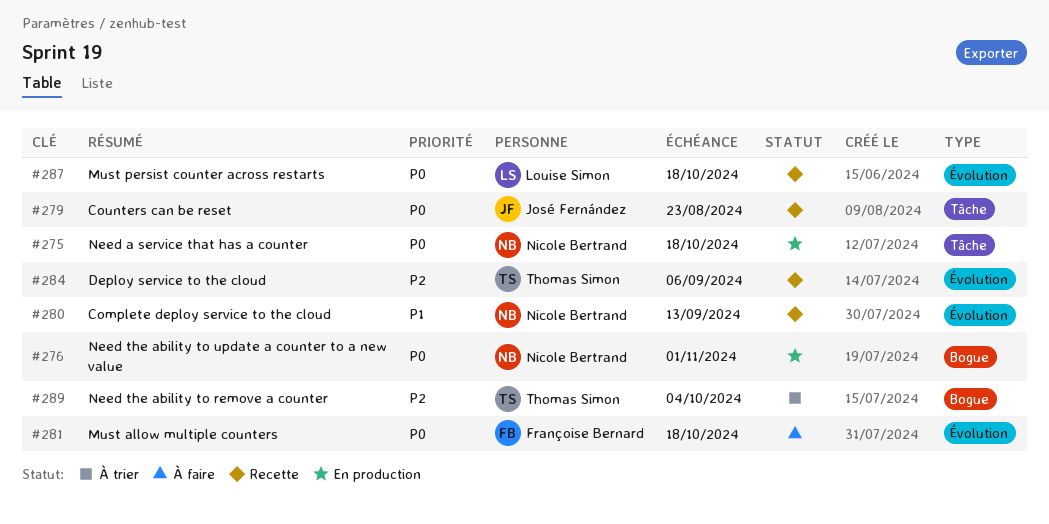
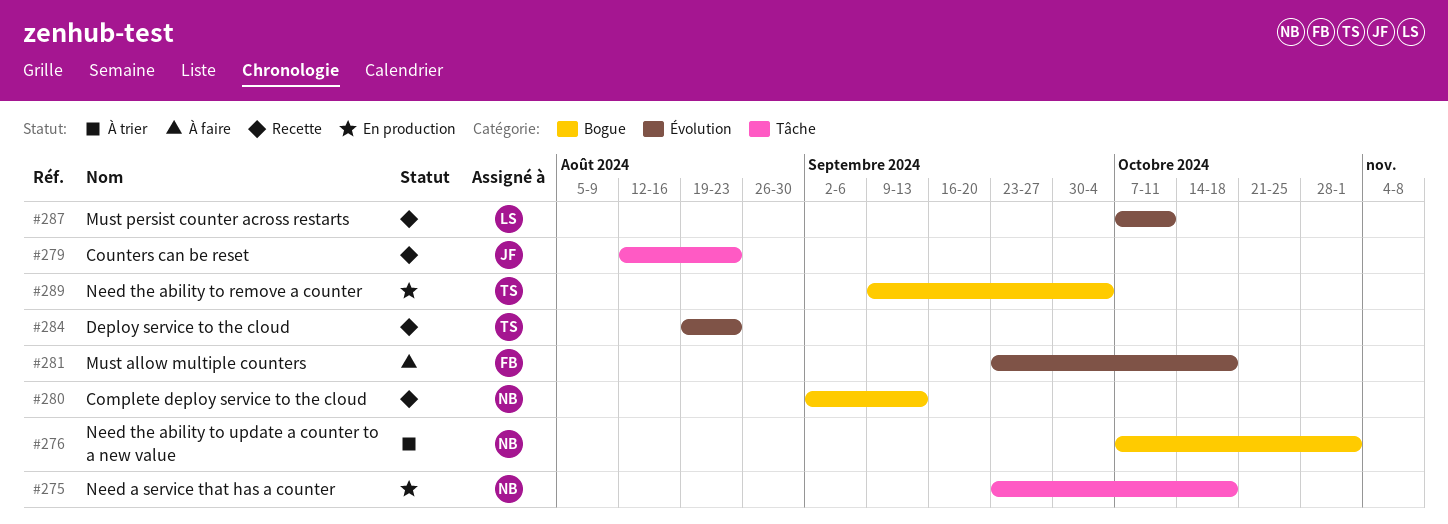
#276, status: En production -> À trier
#280, label: Évolution -> Bogue
#284, due: Sep 6 -> Aug 23
#287, due: Oct 18 -> Oct 11
#289, status: À trier -> En production

